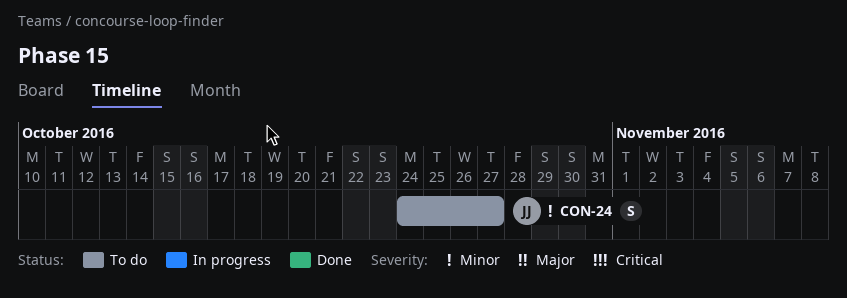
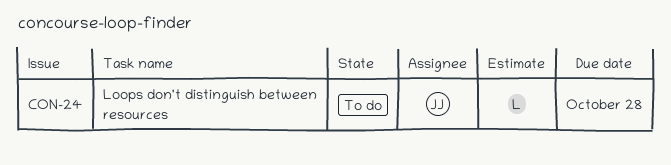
CON-24, estimate: S -> L
CON-24, due: Oct 27 -> Oct 28

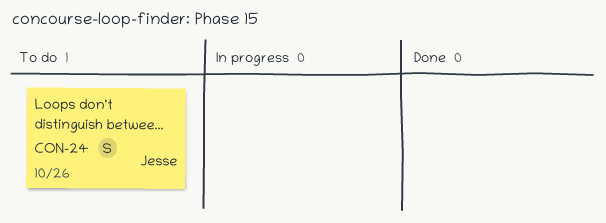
CON-24, estimate: L -> S
CON-24, due: Oct 28 -> Oct 26

